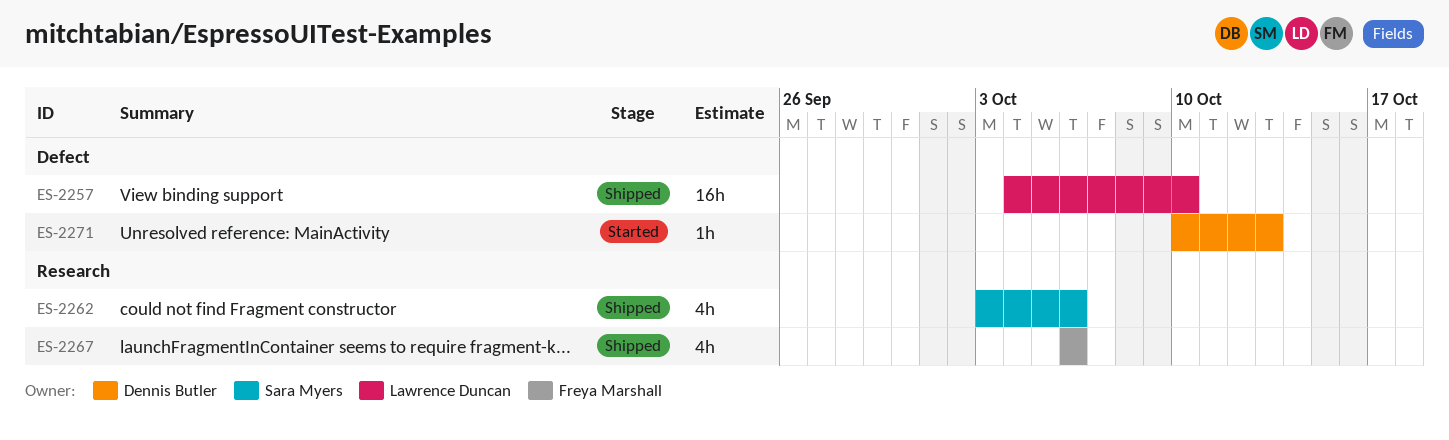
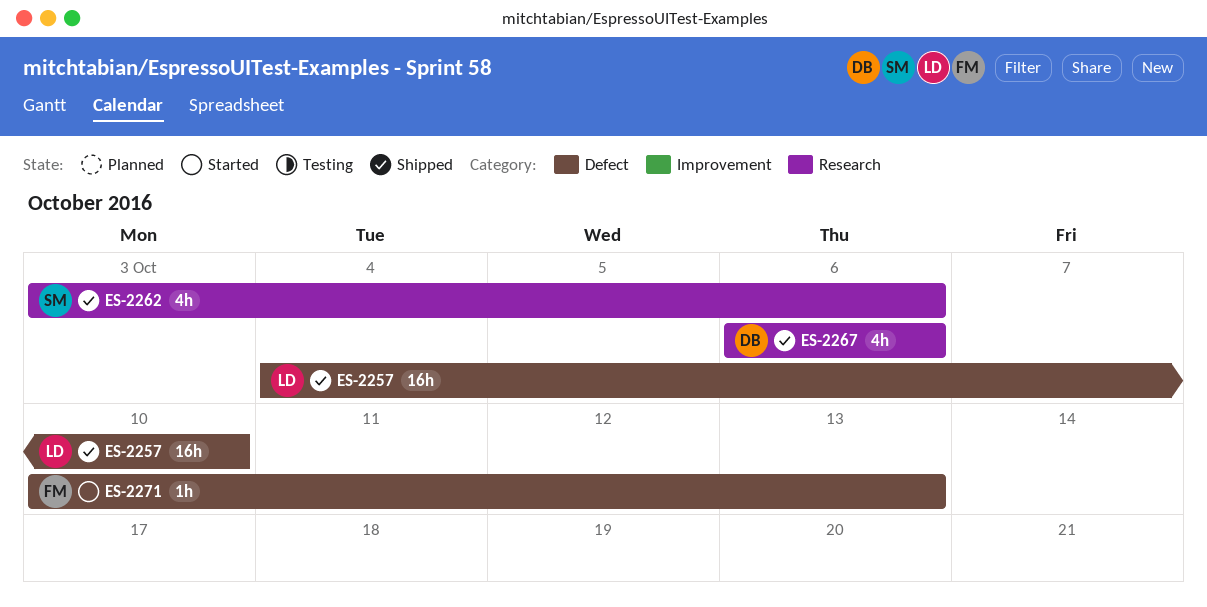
ES-2267, owner: Freya Marshall -> Dennis Butler
ES-2271, owner: Dennis Butler -> Freya Marshall

